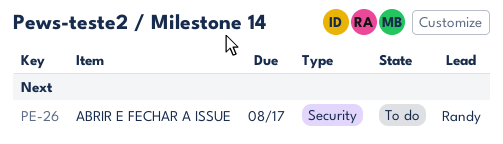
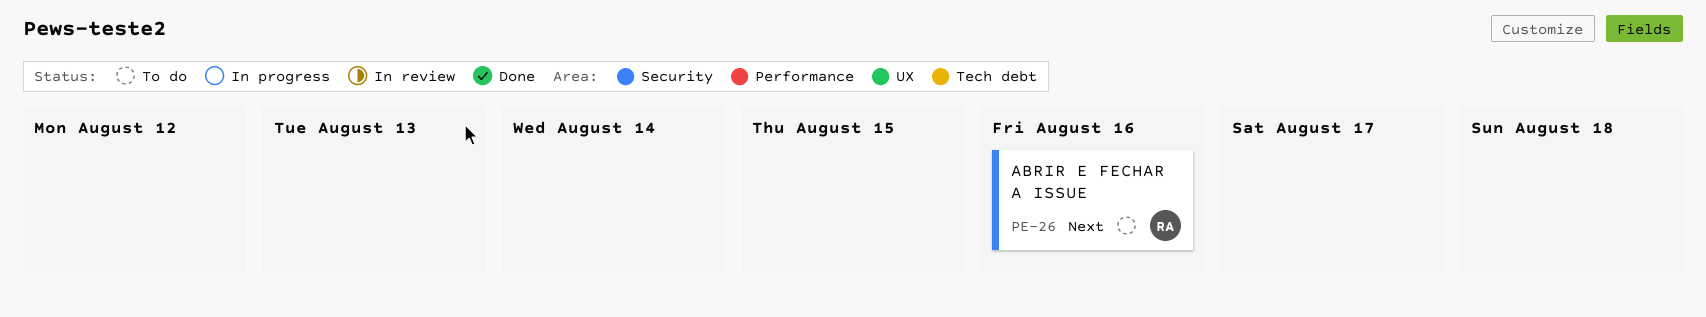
PE-26, due: Aug 17 -> Aug 16

